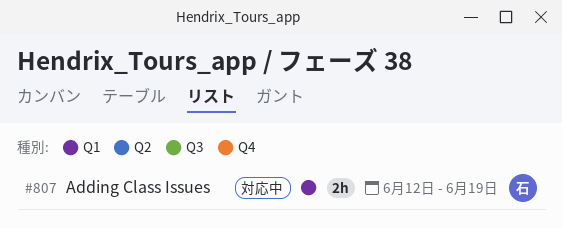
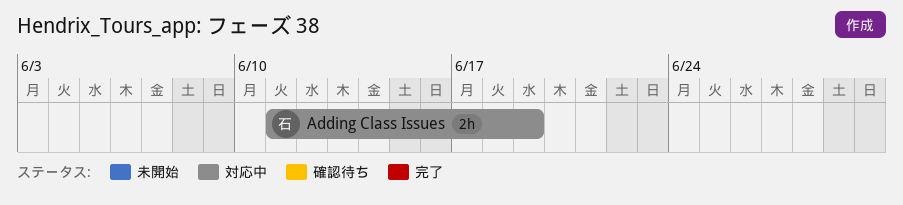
Adding Class Issues, start: Jun 12 -> Jun 11

